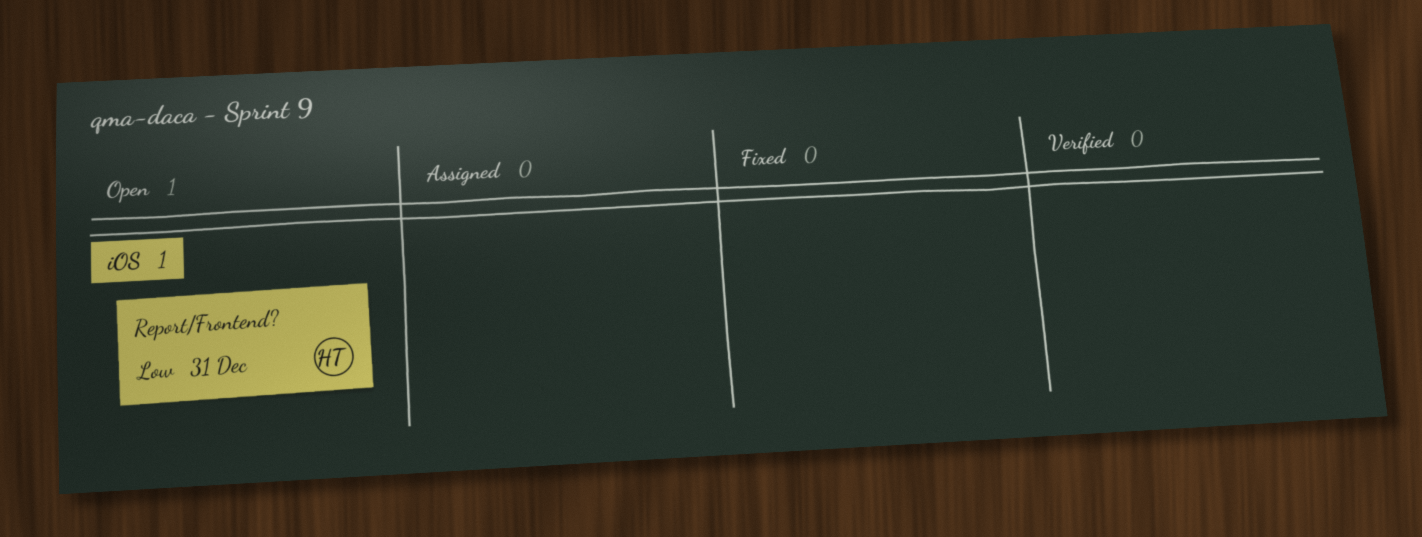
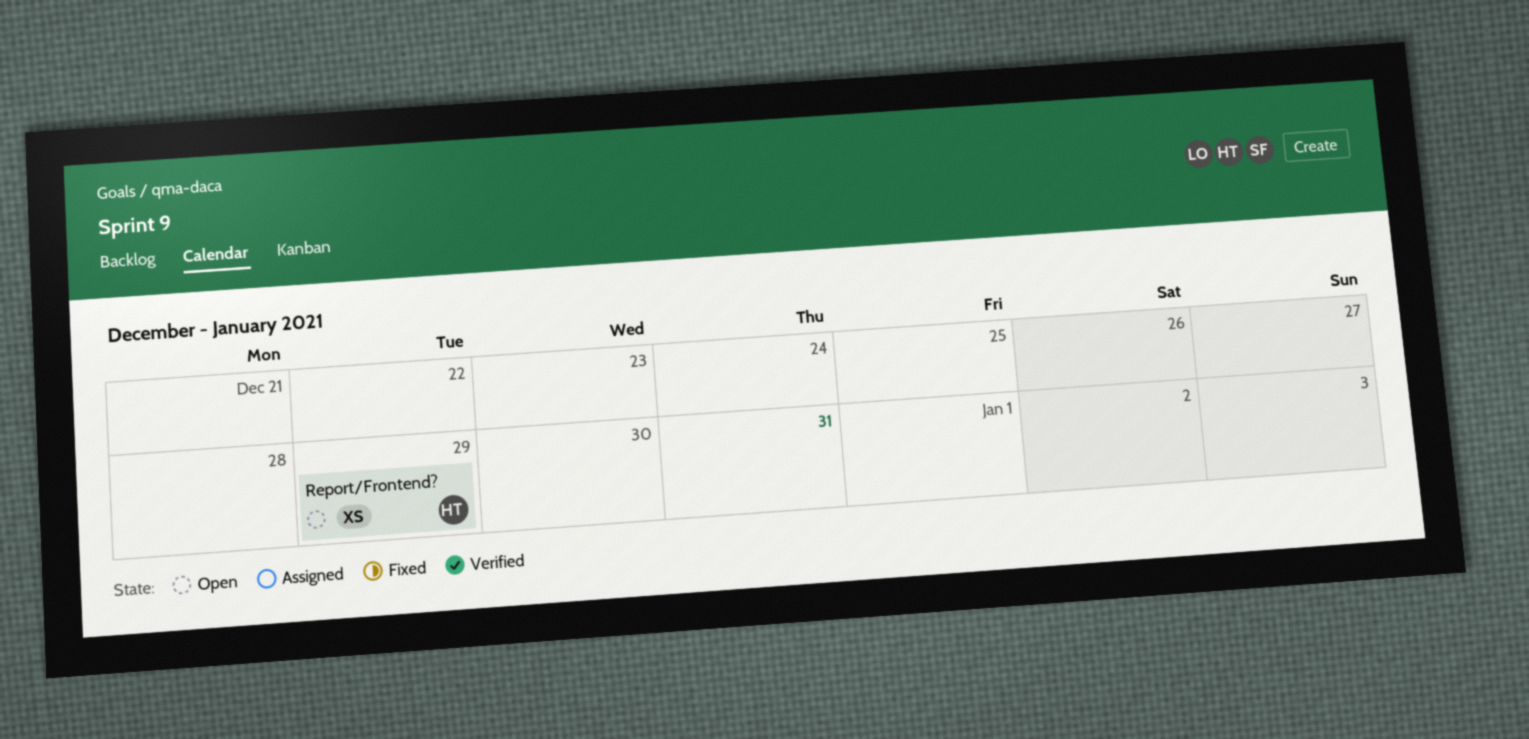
Report/Frontend?, due: Dec 31 -> Dec 29

